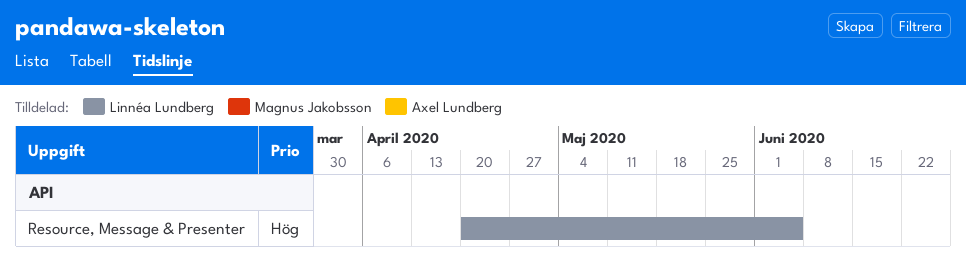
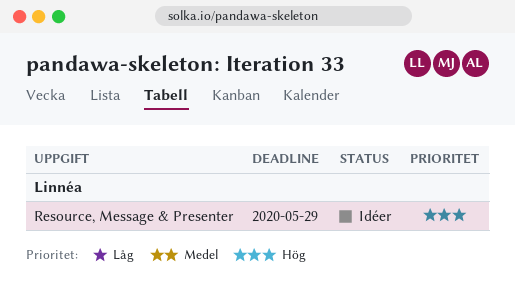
Resource, Message & Presenter, due: Jun 5 -> May 29

